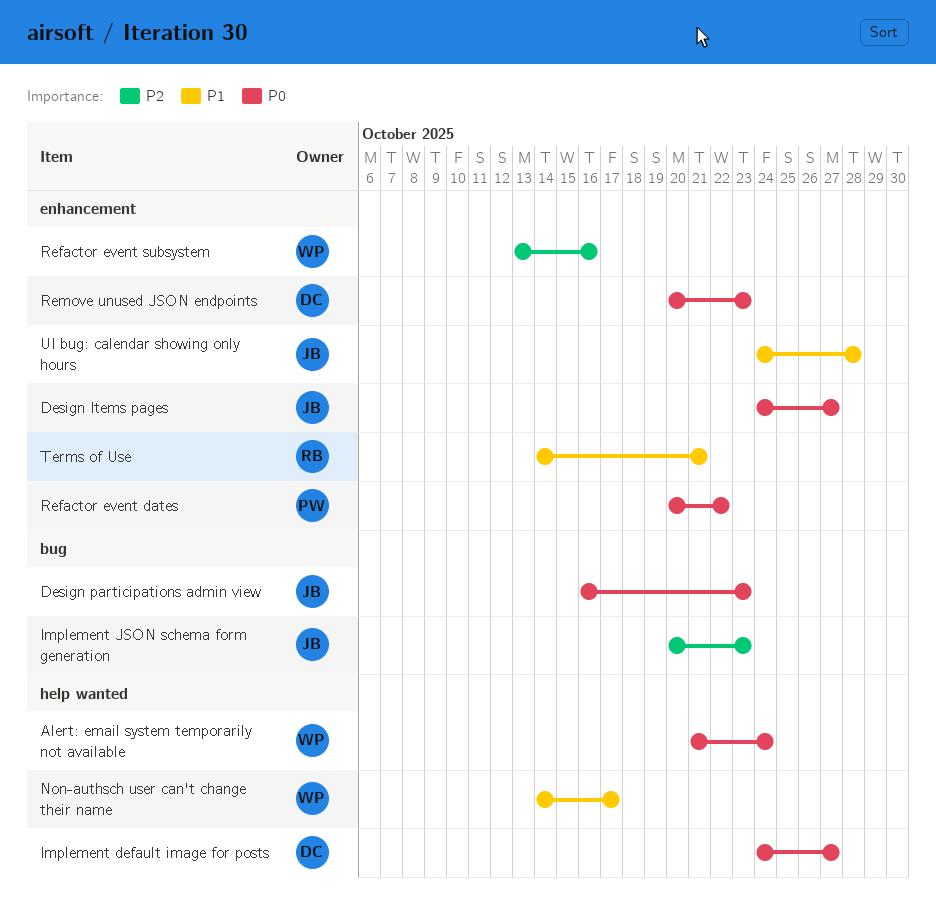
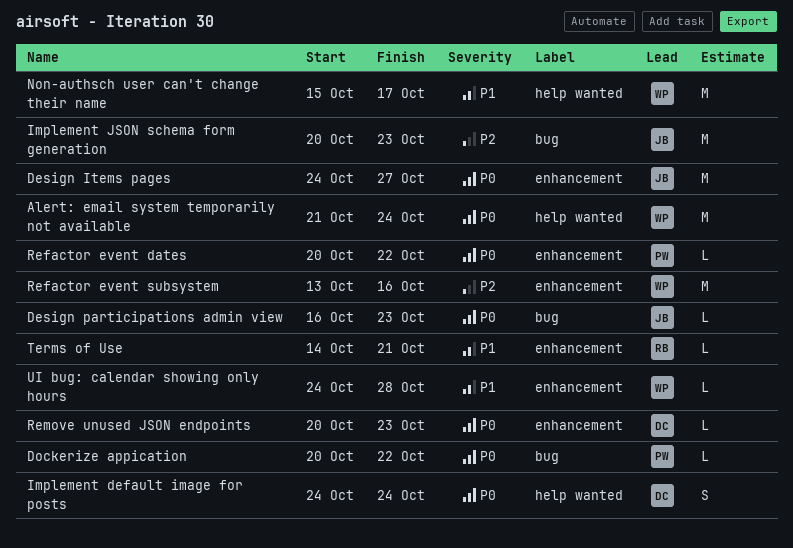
Dockerize appication: none -> present
Implement default image for posts, due: Oct 27 -> Oct 24
Non-authsch user can't change their name, start: Oct 14 -> Oct 15
UI bug: calendar showing only hours, owner: JB -> WP

